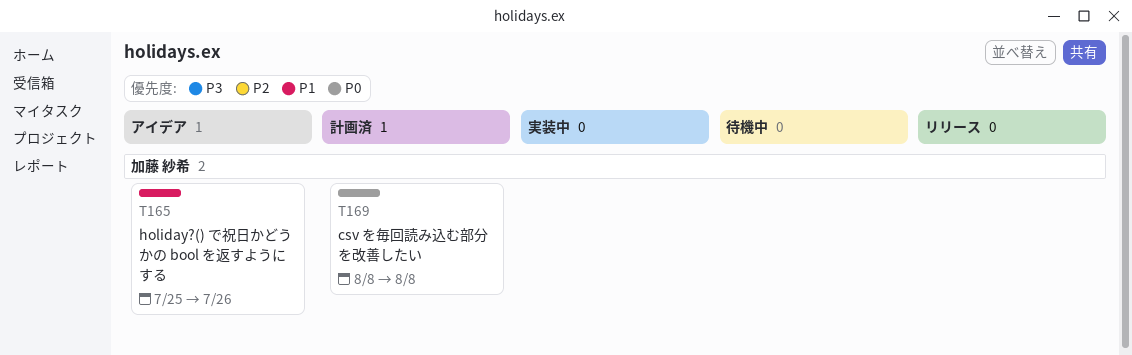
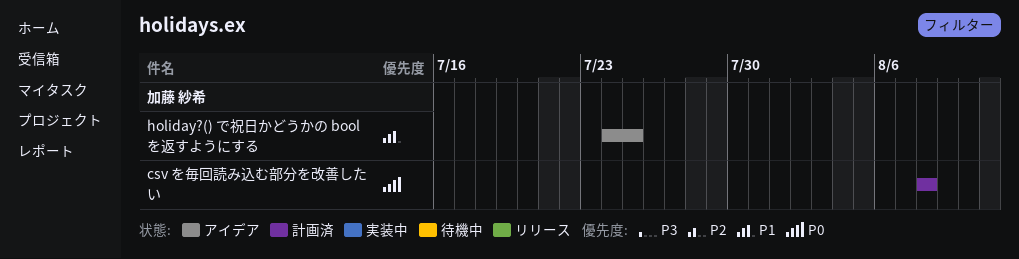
holiday?() で祝日かどうかの bool を返すようにする, start: Jul 25 -> Jul 24
holiday?() で祝日かどうかの bool を返すようにする, due: Jul 26 -> Jul 25

